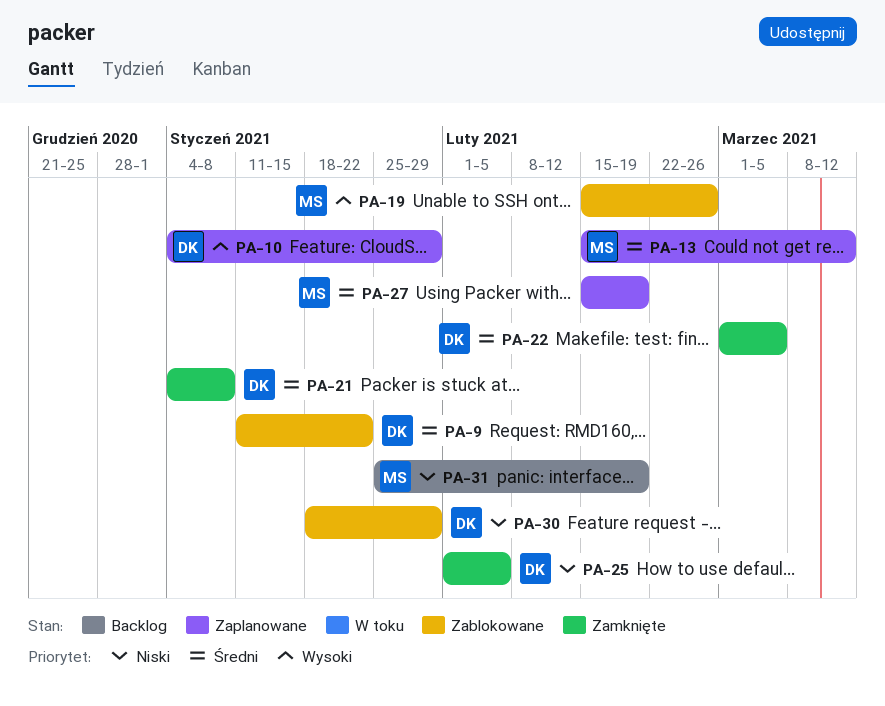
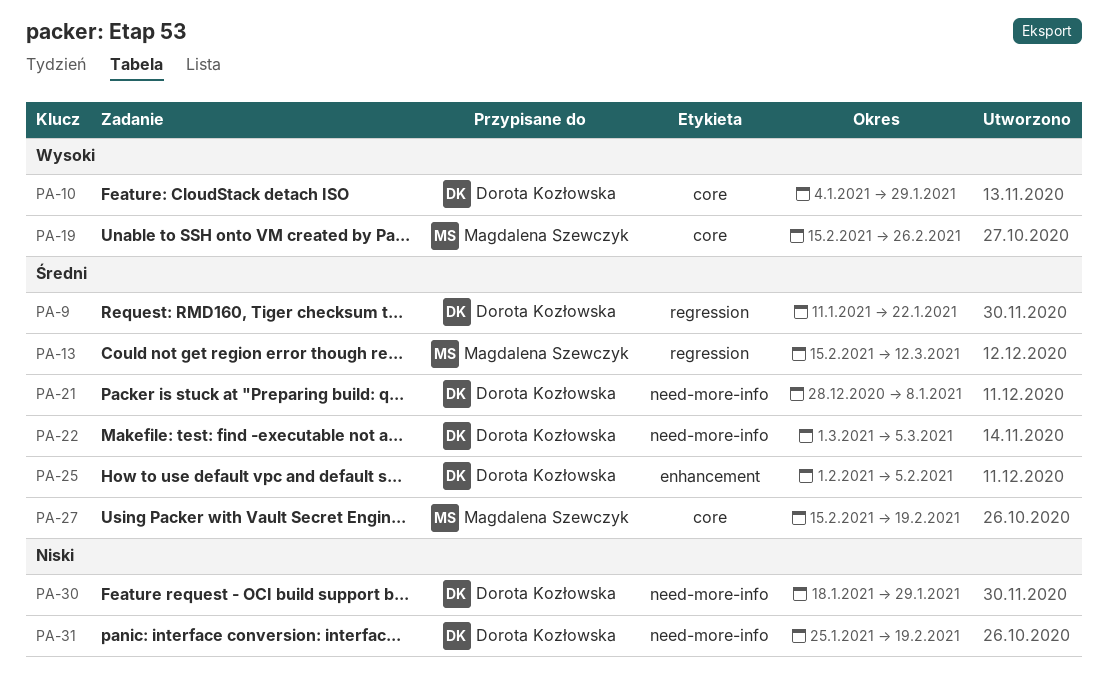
PA-21, start: Jan 4 -> Dec 28
PA-25, priority: Niski -> Średni
PA-31, owner: Magdalena Szewczyk -> Dorota Kozłowska

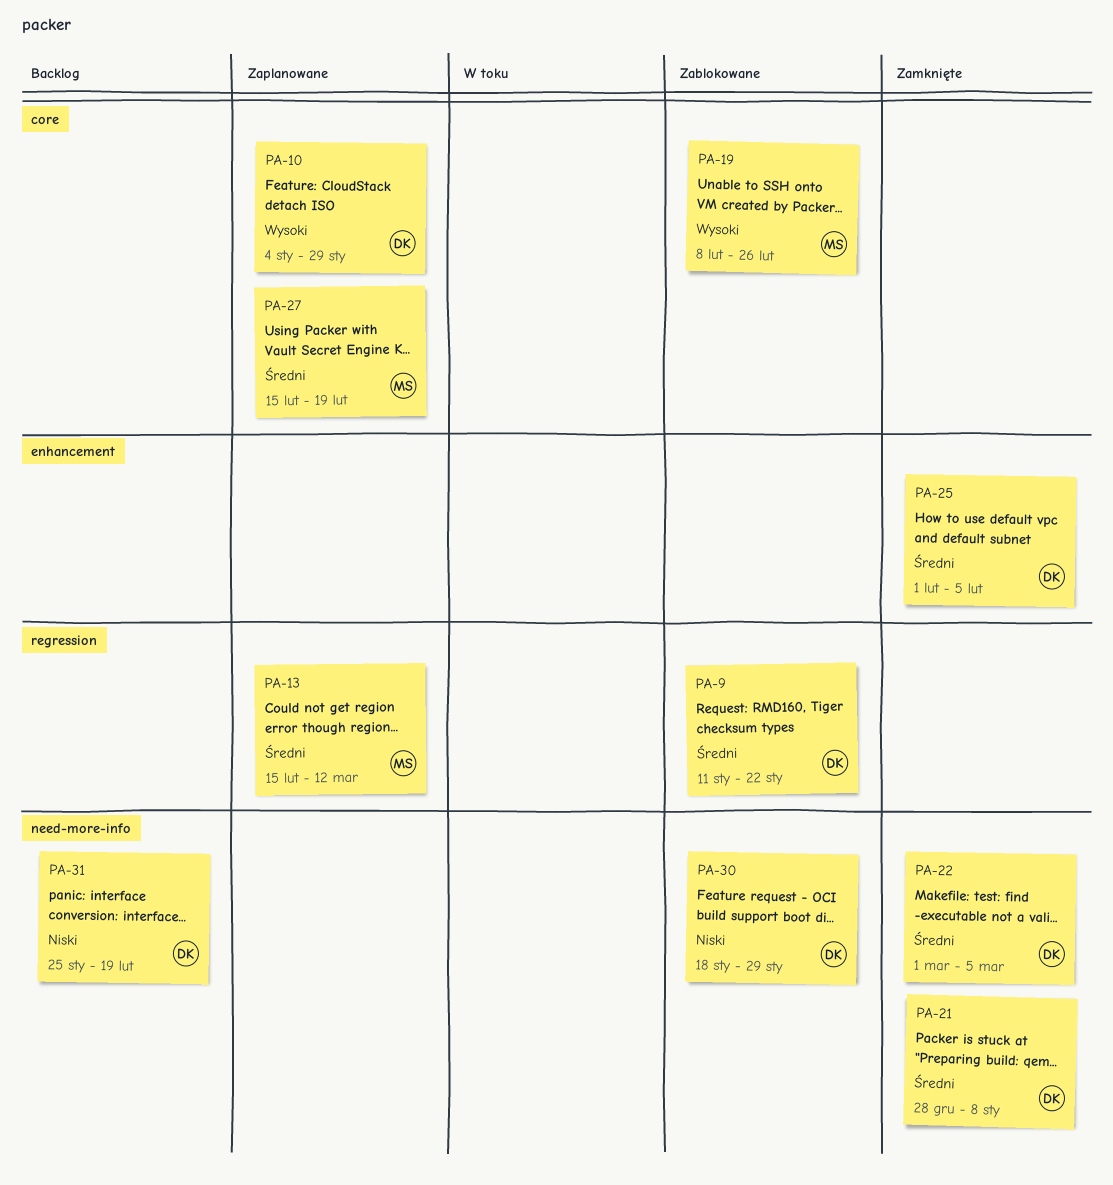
PA-19, start: Feb 15 -> Feb 8

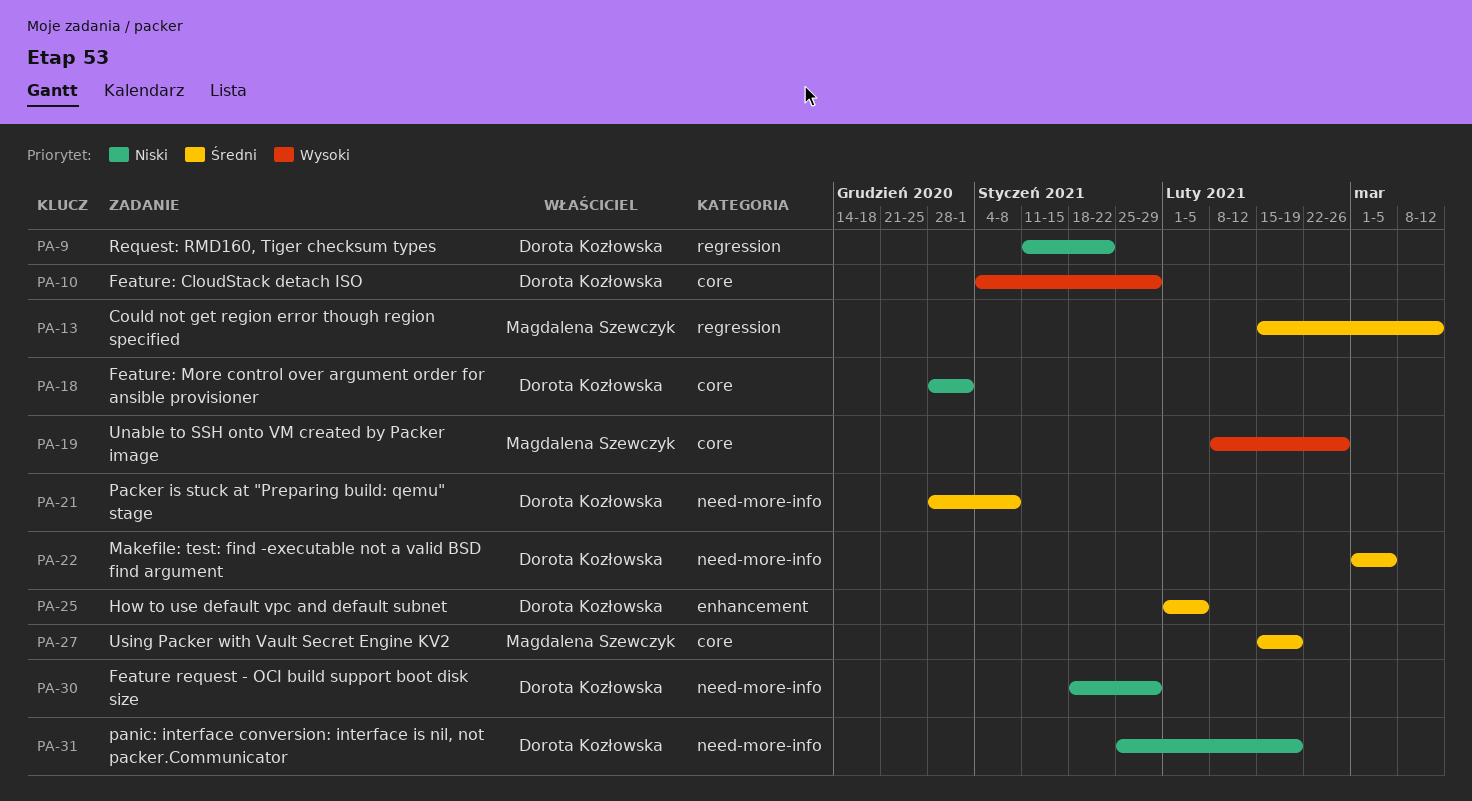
PA-9, priority: Średni -> Niski
PA-18: none -> present

